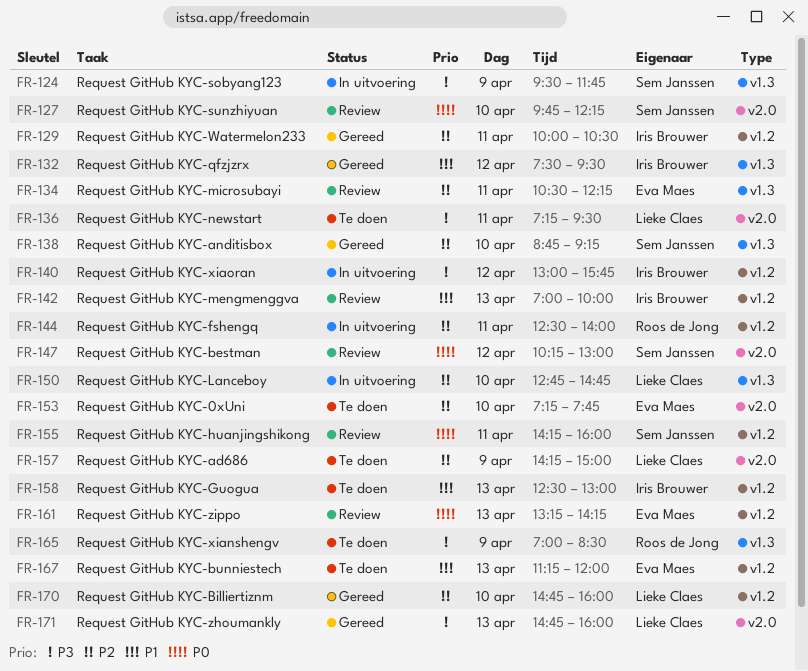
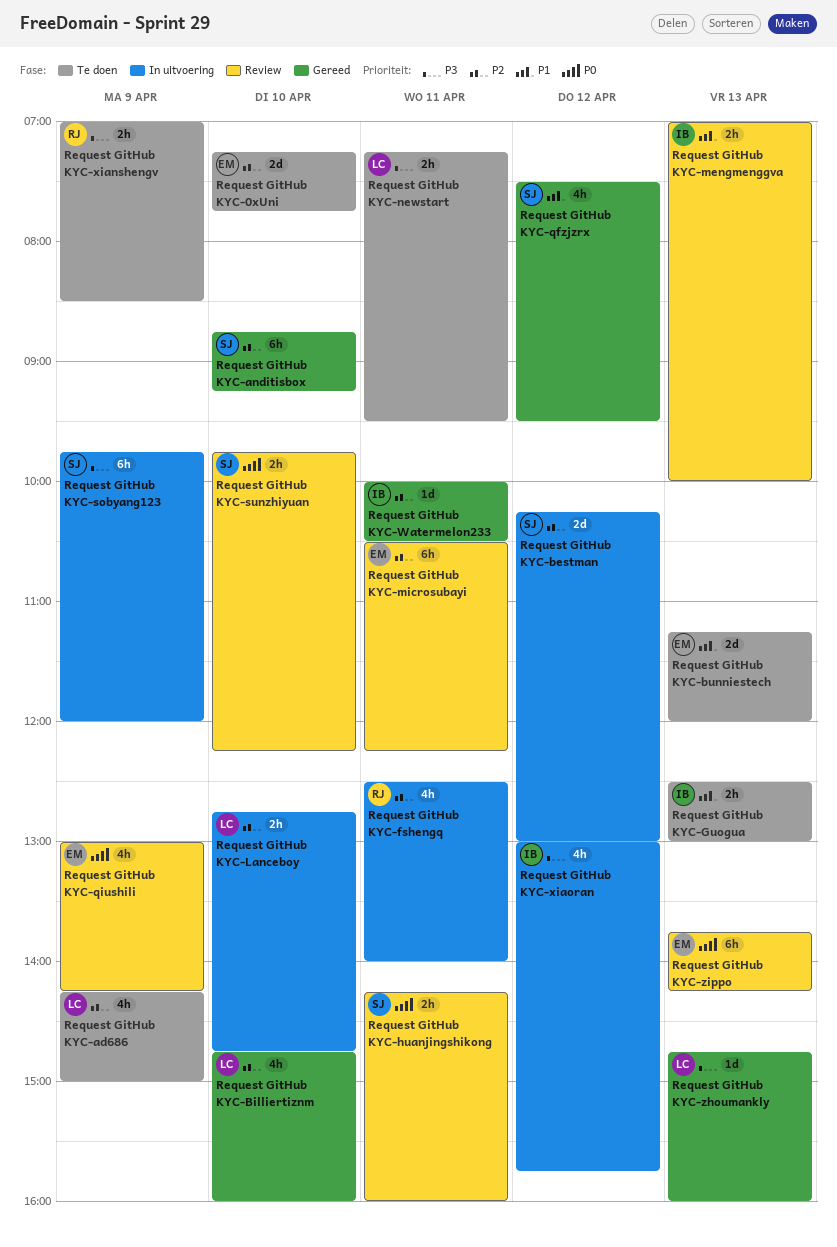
Request GitHub KYC-bestman, status: Review -> In uitvoering
Request GitHub KYC-bestman, priority: P0 -> P2
Request GitHub KYC-qfzjzrx, owner: Iris Brouwer -> Sem Janssen
Request GitHub KYC-qiushili: none -> present
Request GitHub KYC-sobyang123, begins: 09:30 -> 09:45
Request GitHub KYC-sobyang123, ends: 11:45 -> 12:00
Request GitHub KYC-zippo, begins: 13:15 -> 13:45

